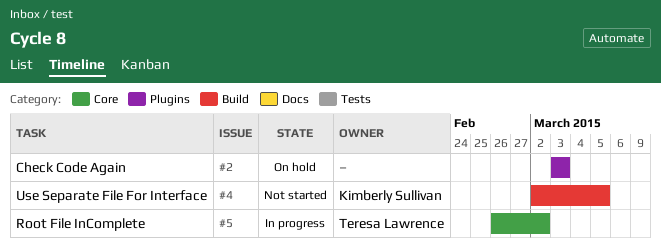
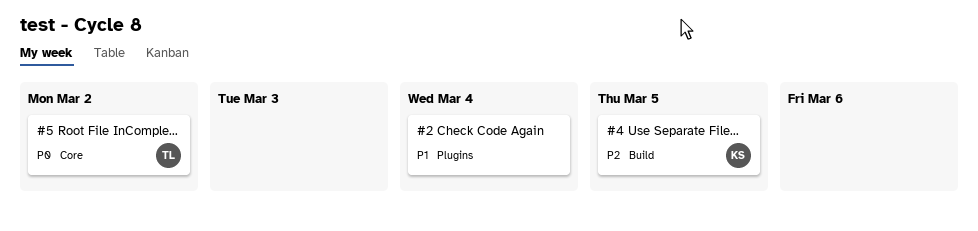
#2, due: Mar 3 -> Mar 4

